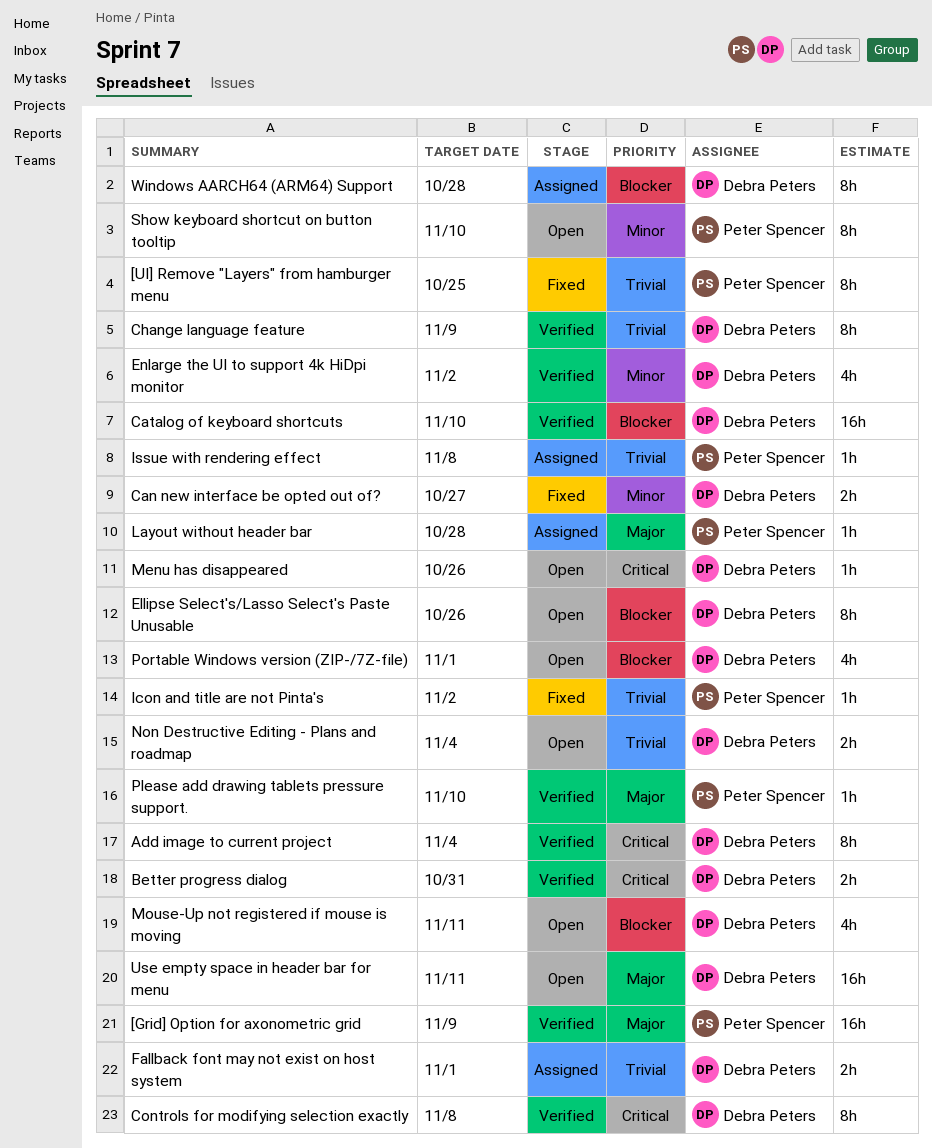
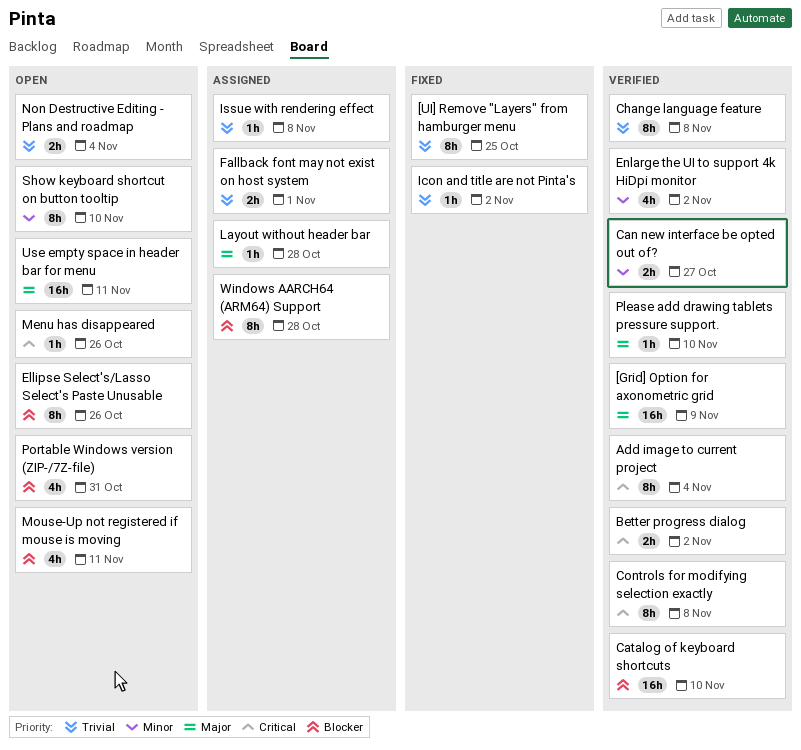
Better progress dialog, due: Oct 31 -> Nov 2
Can new interface be opted out of?, status: Fixed -> Verified
Change language feature, due: Nov 9 -> Nov 8
Portable Windows version (ZIP-/7Z-file), due: Nov 1 -> Oct 31

